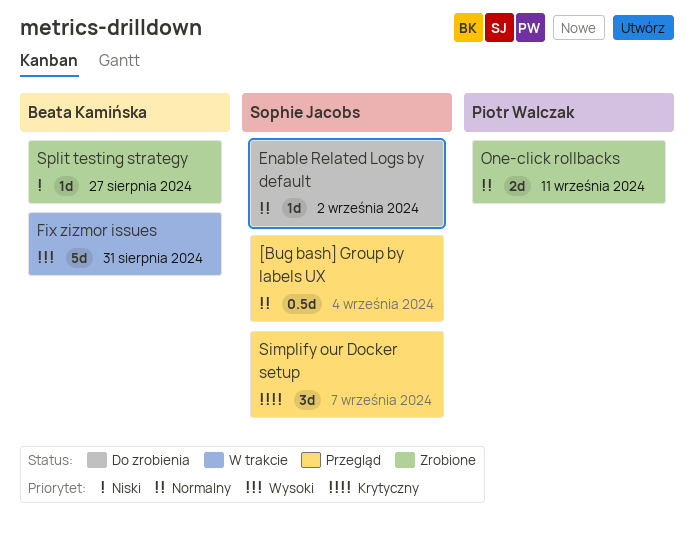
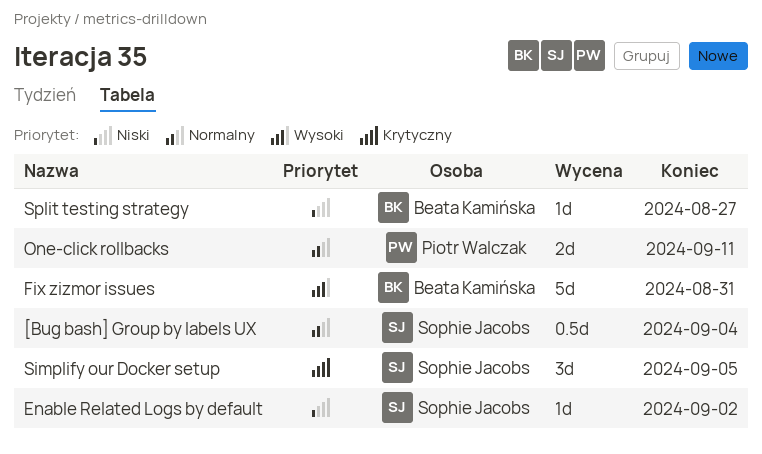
Enable Related Logs by default, priority: Normalny -> Niski
Simplify our Docker setup, due: Sep 7 -> Sep 5

